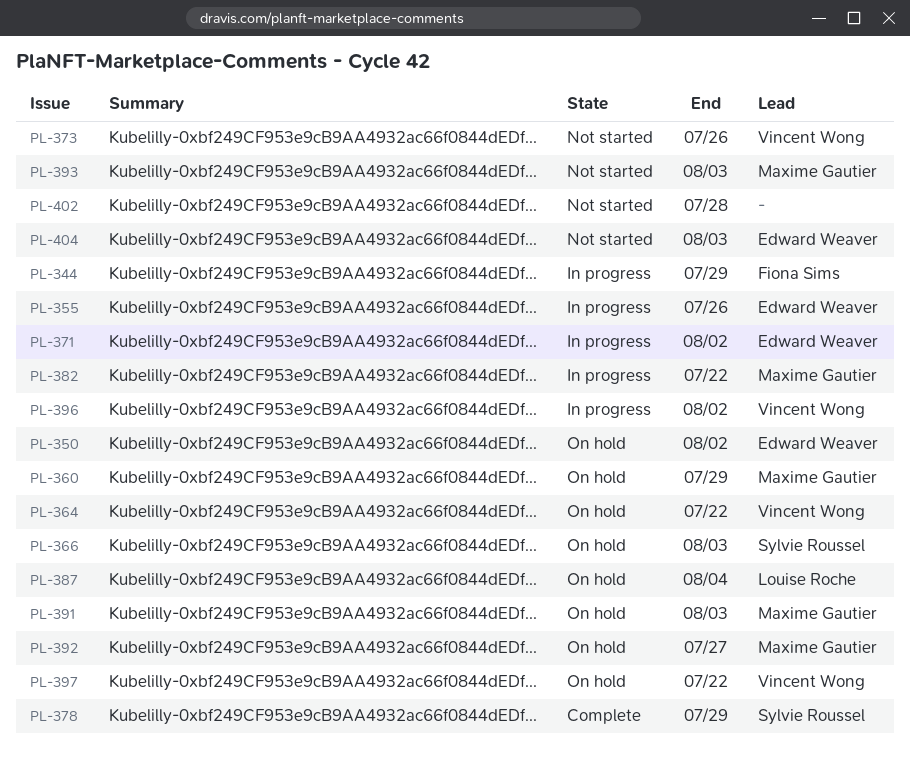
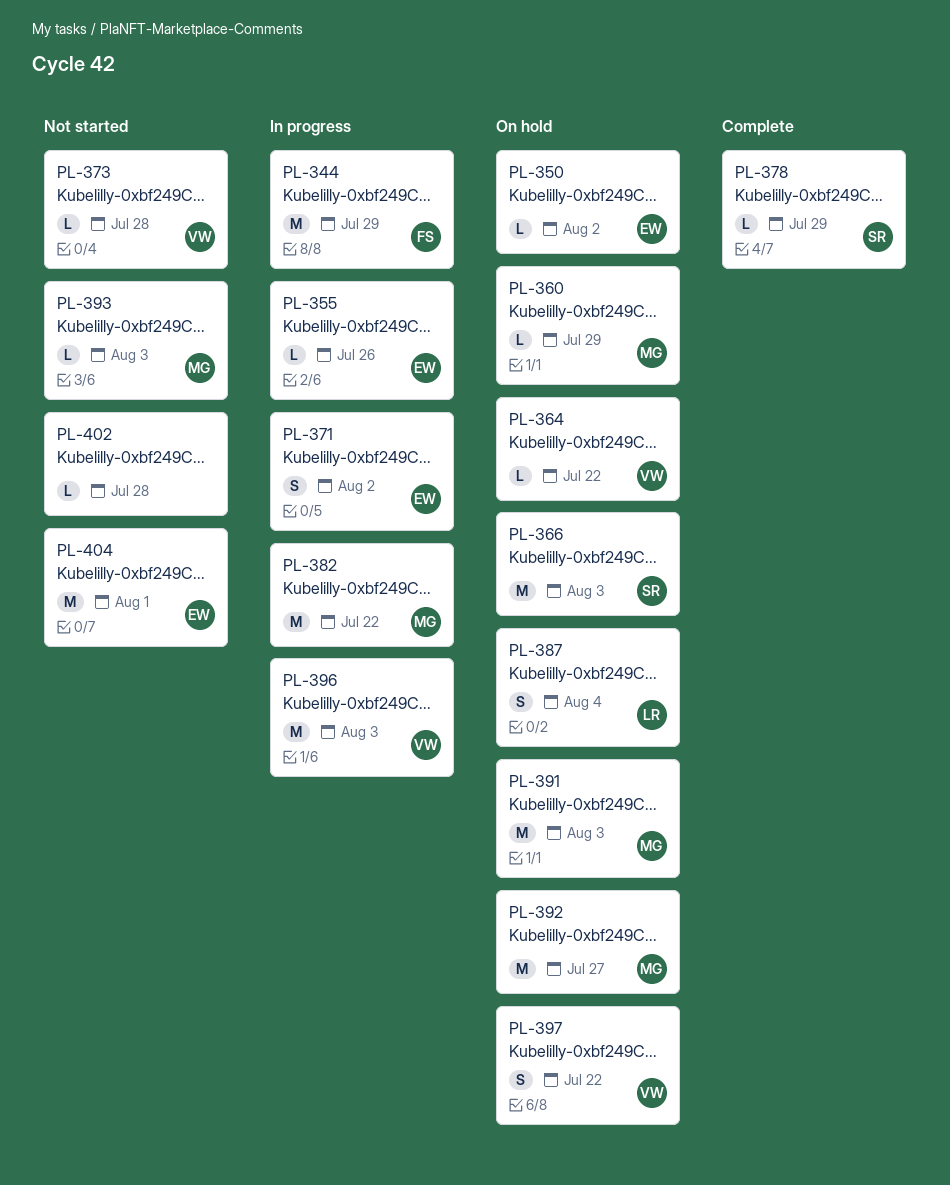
PL-373, due: Jul 26 -> Jul 28
PL-396, due: Aug 2 -> Aug 3
PL-404, due: Aug 3 -> Aug 1

